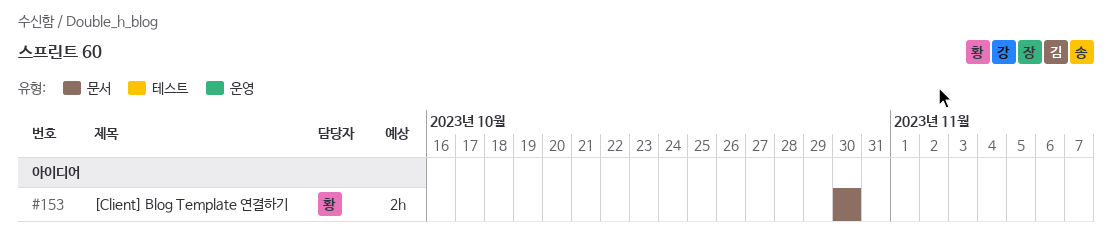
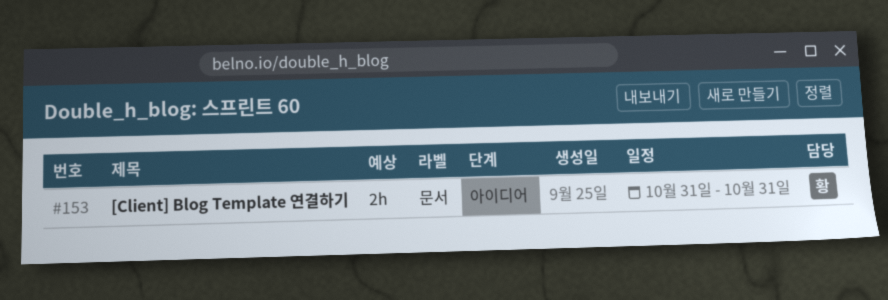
#153, start: Oct 30 -> Oct 31
#153, due: Oct 30 -> Oct 31

